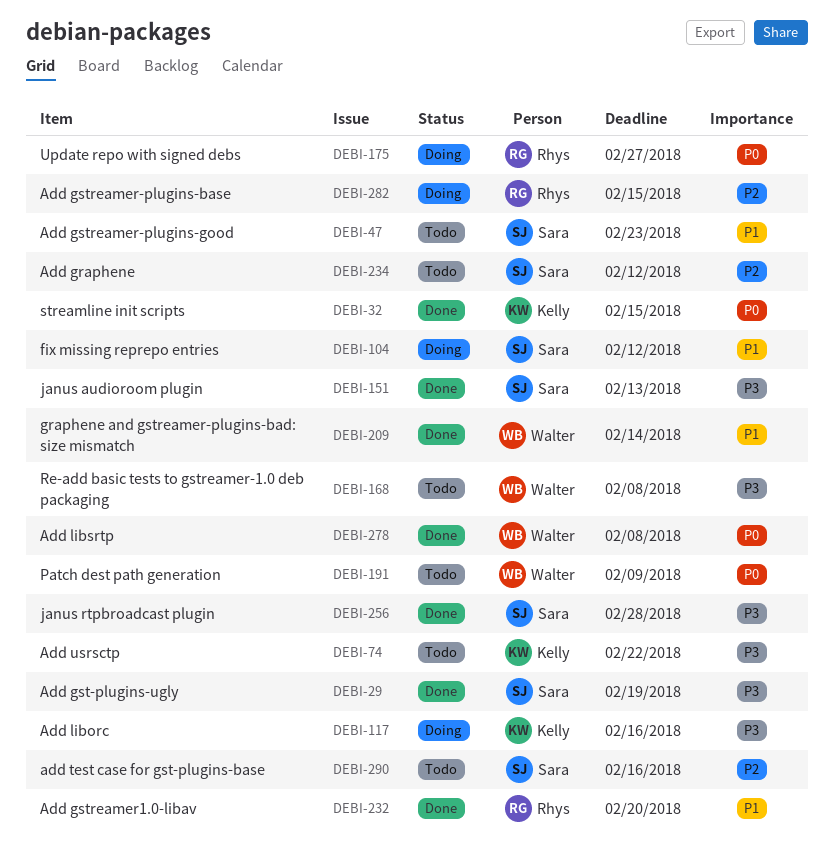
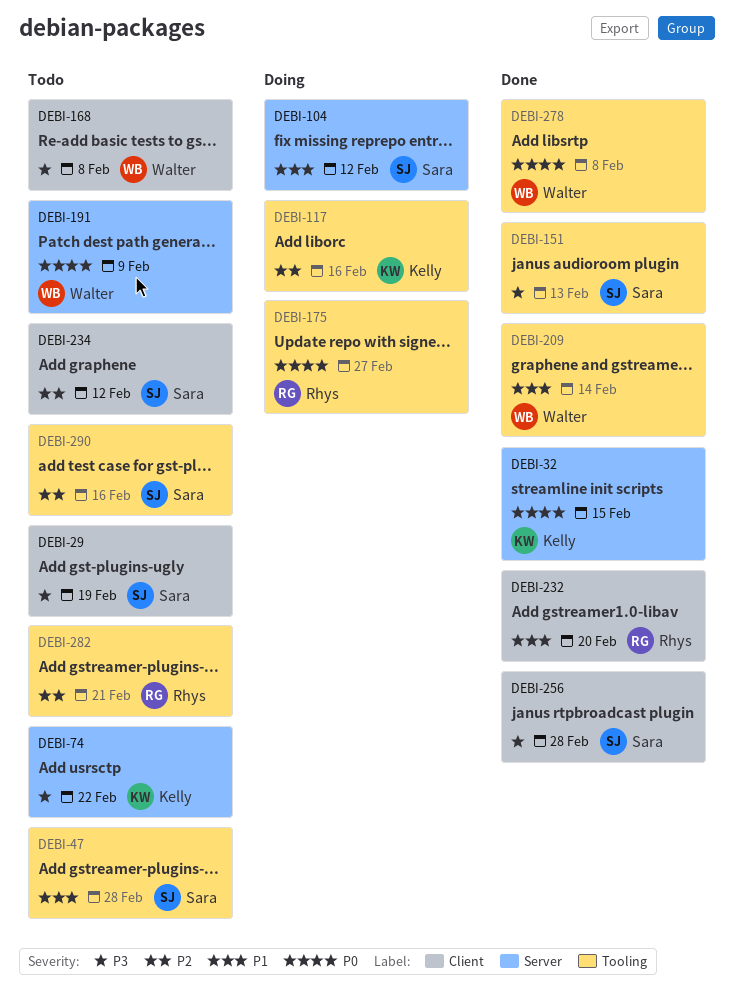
DEBI-29, status: Done -> Todo
DEBI-47, due: Feb 23 -> Feb 28
DEBI-117, priority: P3 -> P2
DEBI-282, status: Doing -> Todo
DEBI-282, due: Feb 15 -> Feb 21

